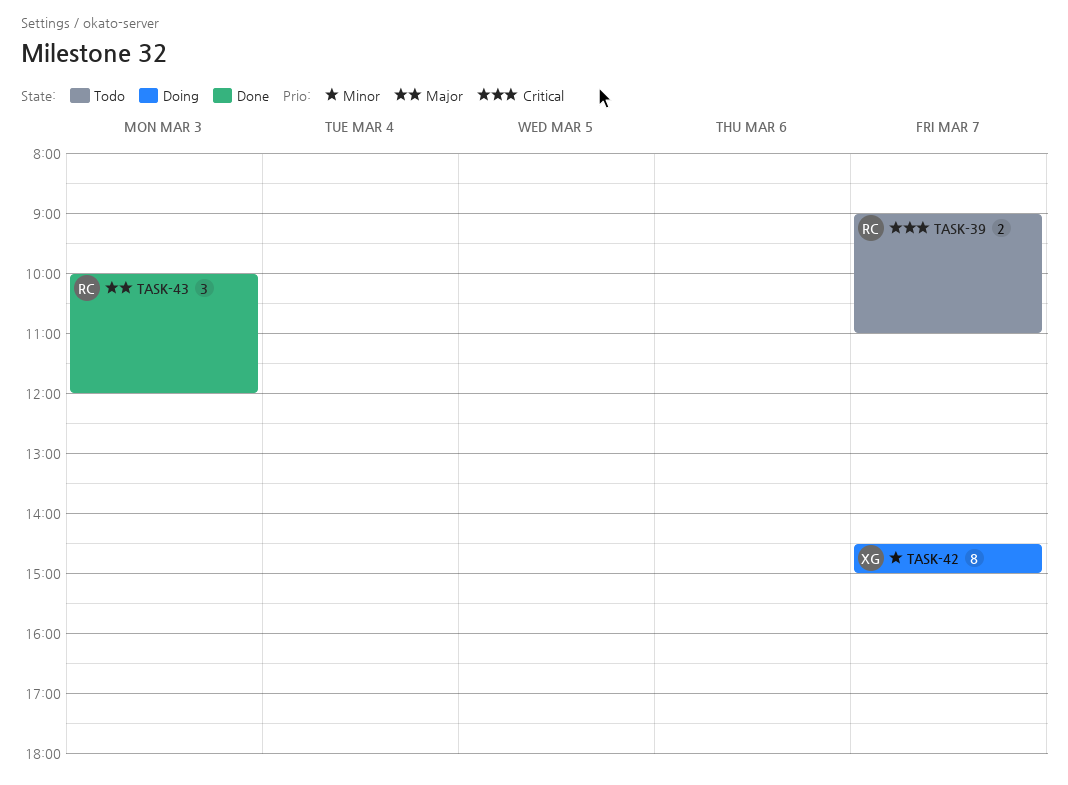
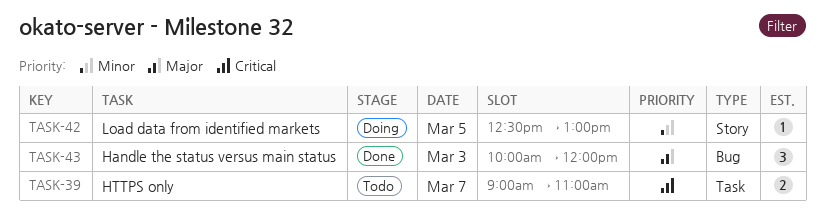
TASK-42, estimate: 8 -> 1
TASK-42, day: Mar 7 -> Mar 5
TASK-42, begins: 14:30 -> 12:30
TASK-42, ends: 15:00 -> 13:00

